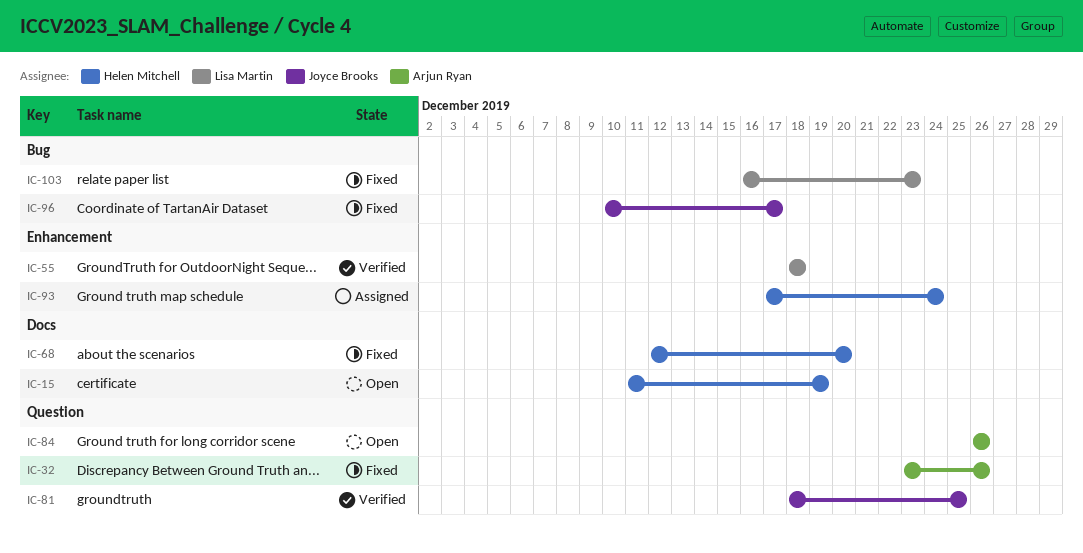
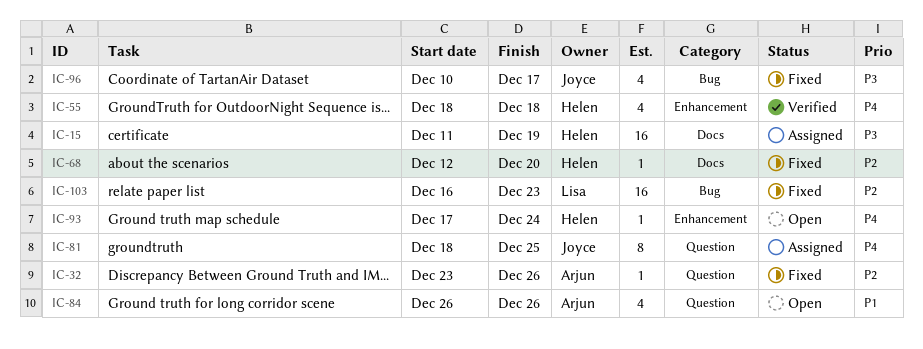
IC-15, status: Open -> Assigned
IC-55, owner: Lisa Martin -> Helen Mitchell
IC-81, status: Verified -> Assigned
IC-93, status: Assigned -> Open

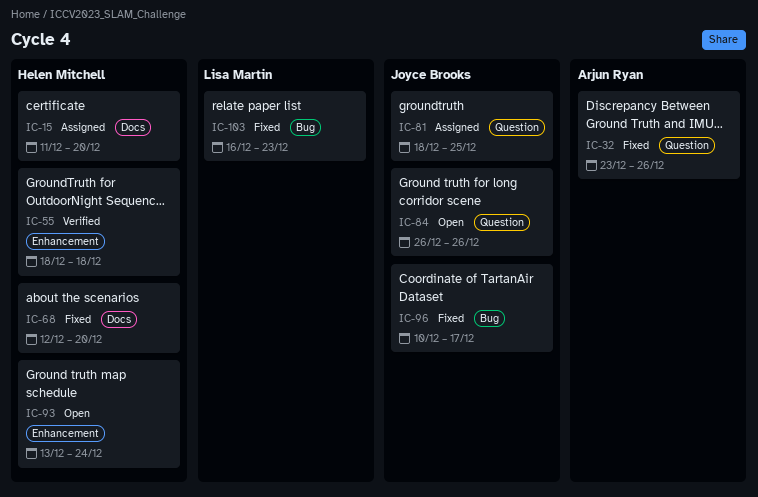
IC-15, due: Dec 19 -> Dec 20
IC-84, owner: Arjun Ryan -> Joyce Brooks
IC-93, start: Dec 17 -> Dec 13

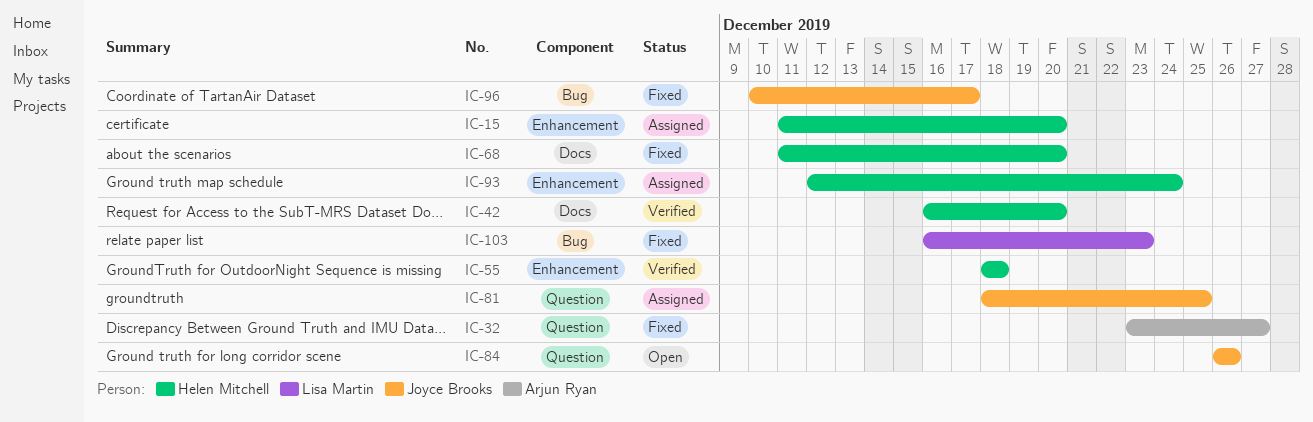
IC-15, label: Docs -> Enhancement
IC-32, due: Dec 26 -> Dec 27
IC-42: none -> present
IC-68, start: Dec 12 -> Dec 11
IC-93, status: Open -> Assigned
IC-93, start: Dec 13 -> Dec 12

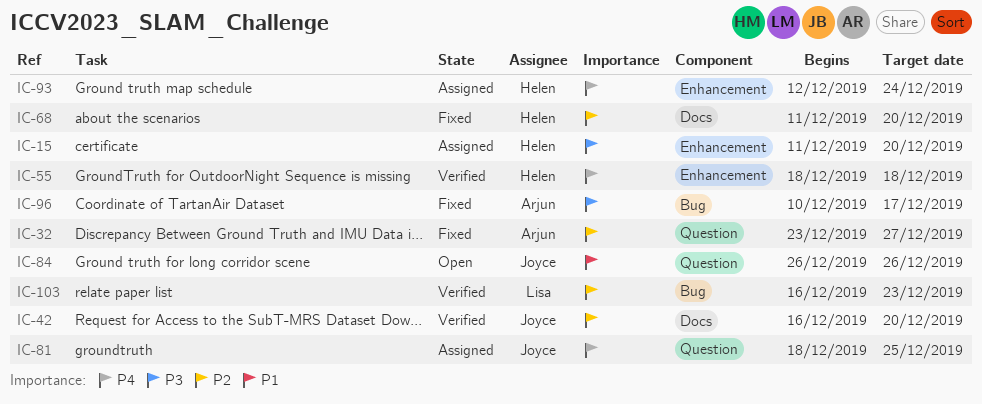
IC-42, owner: Helen Mitchell -> Joyce Brooks
IC-96, owner: Joyce Brooks -> Arjun Ryan
IC-103, status: Fixed -> Verified

